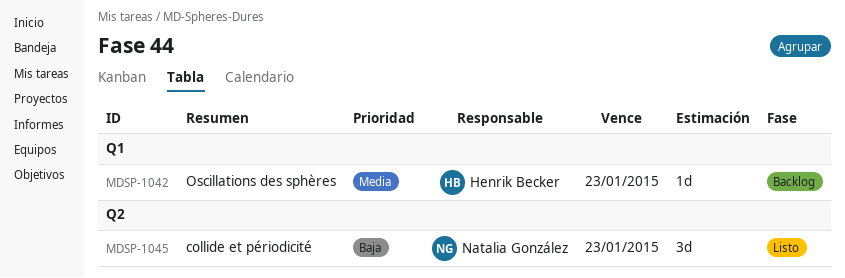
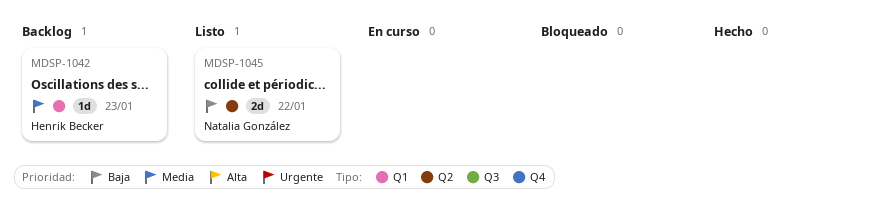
MDSP-1045, estimate: 3d -> 2d
MDSP-1045, due: Jan 23 -> Jan 22

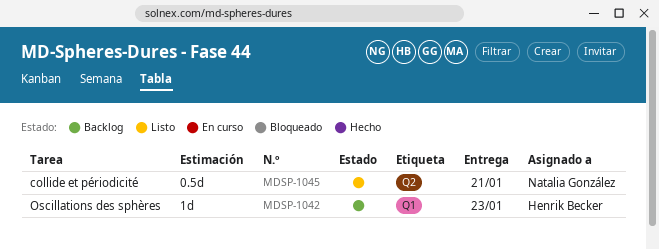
MDSP-1045, estimate: 2d -> 0.5d
MDSP-1045, due: Jan 22 -> Jan 21

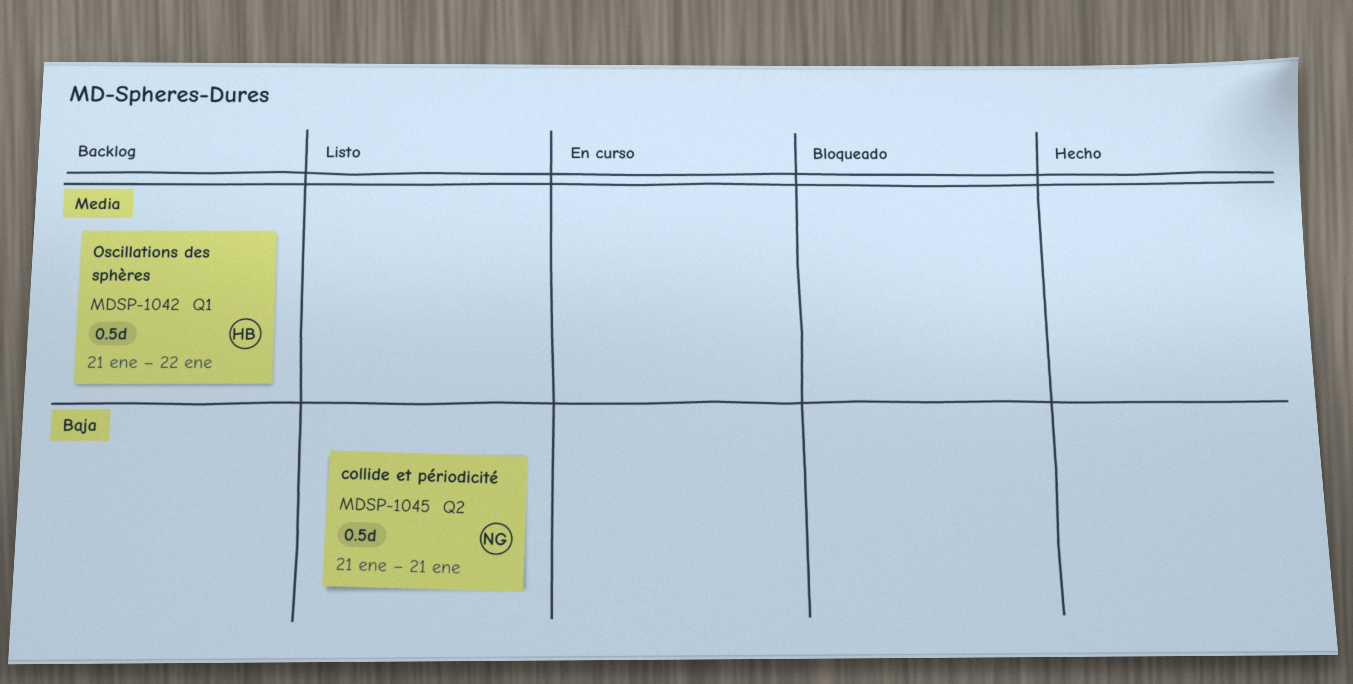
MDSP-1042, estimate: 1d -> 0.5d
MDSP-1042, due: Jan 23 -> Jan 22

